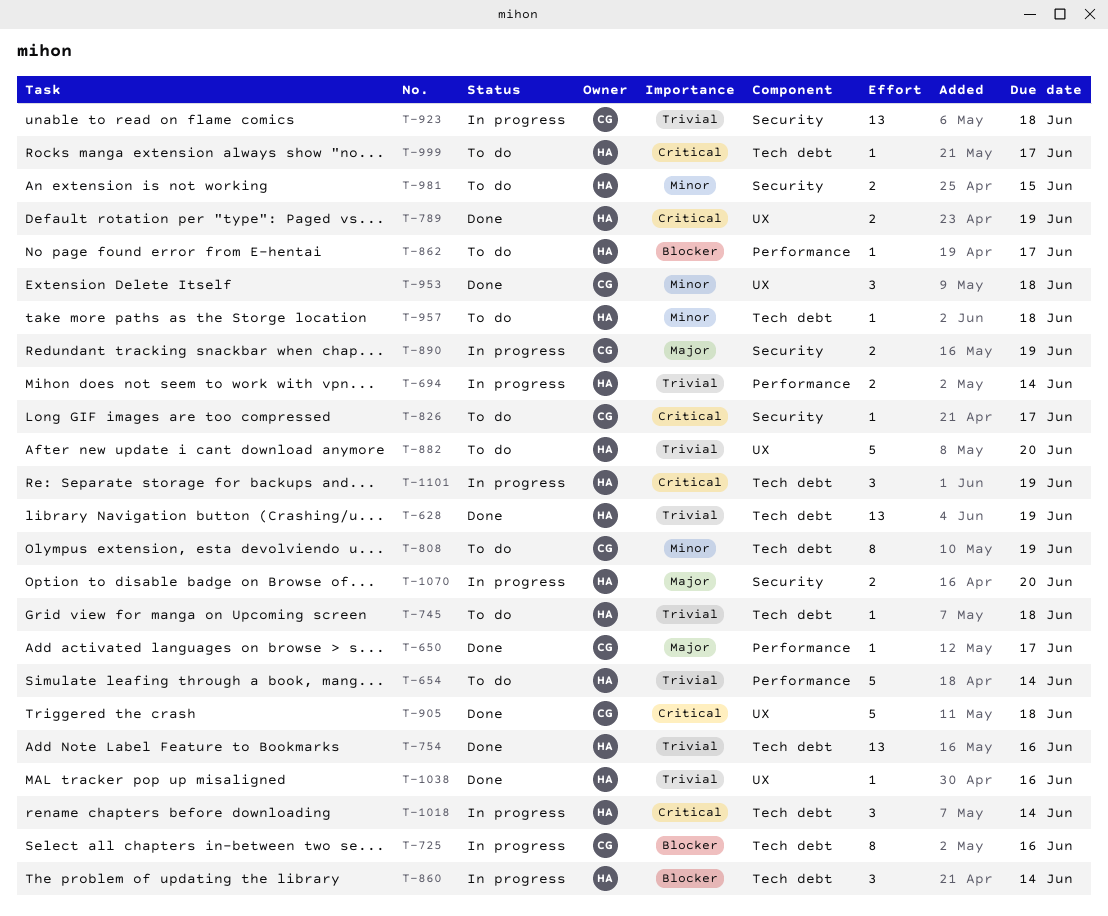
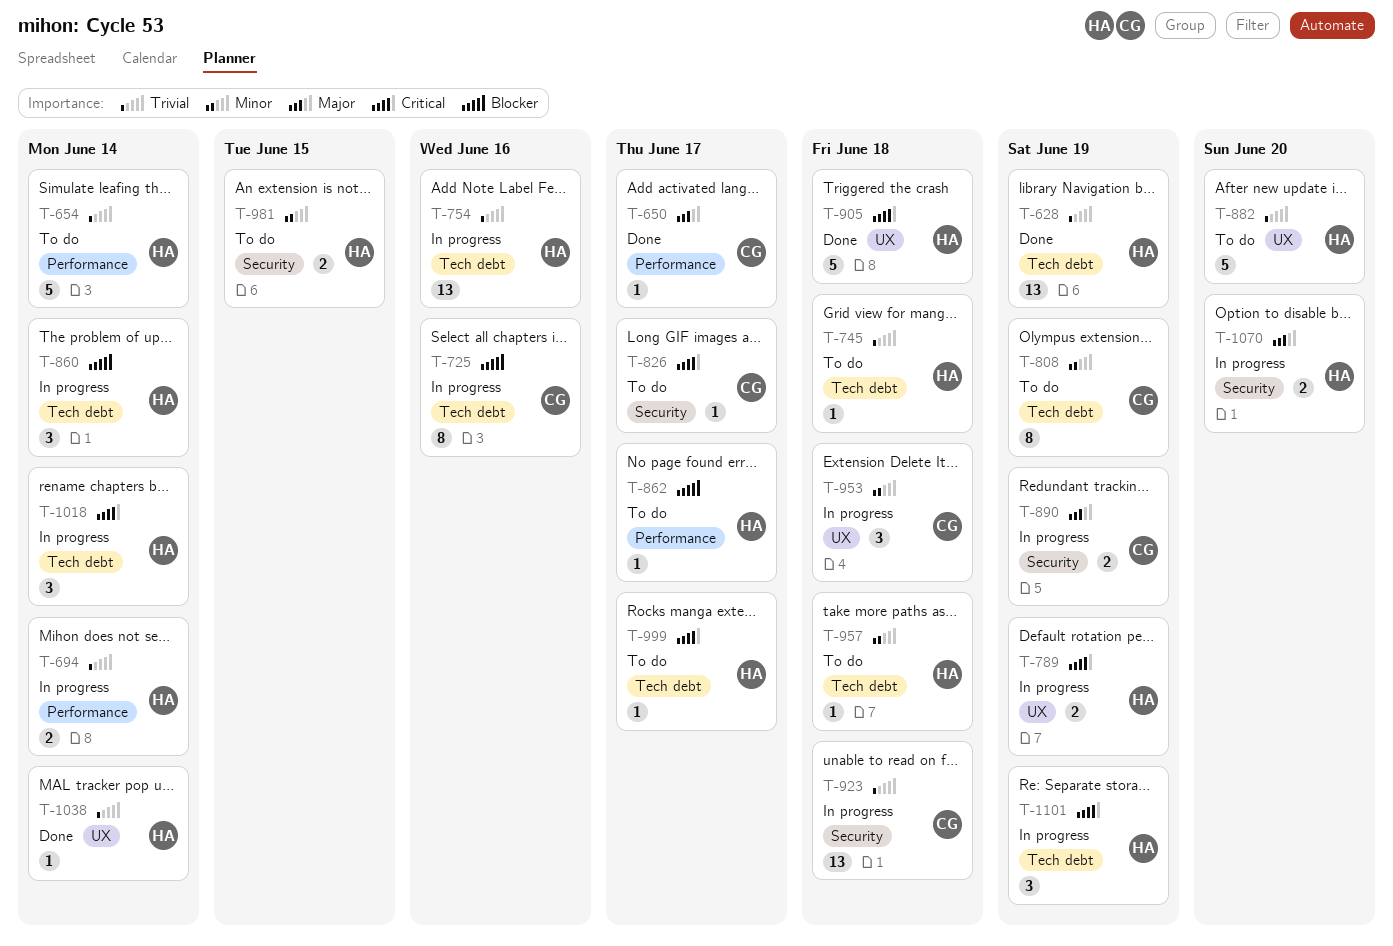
T-754, status: Done -> In progress
T-789, status: Done -> In progress
T-905, owner: CG -> HA
T-953, status: Done -> In progress
T-1038, due: Jun 16 -> Jun 14

